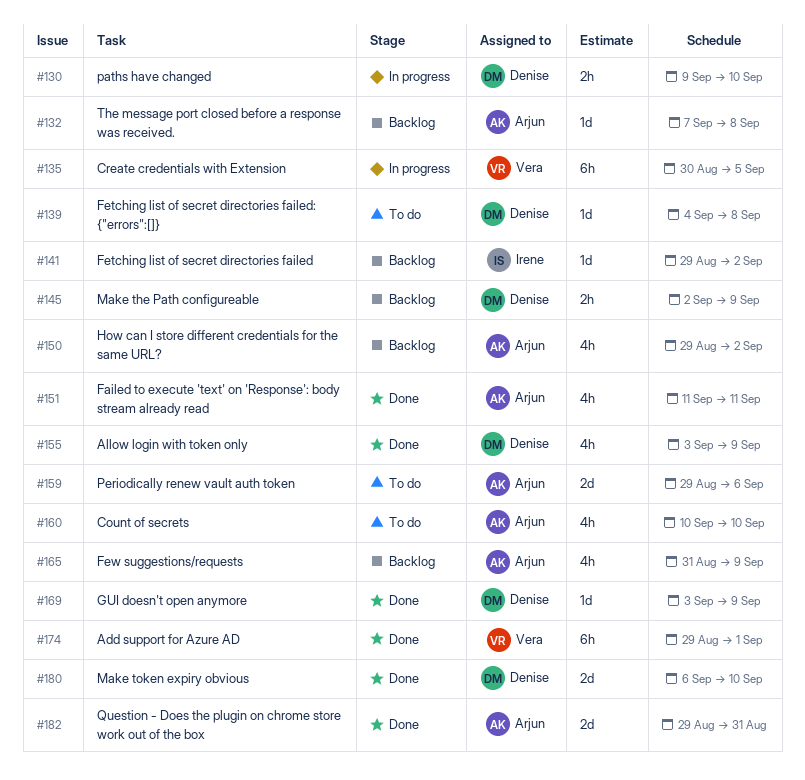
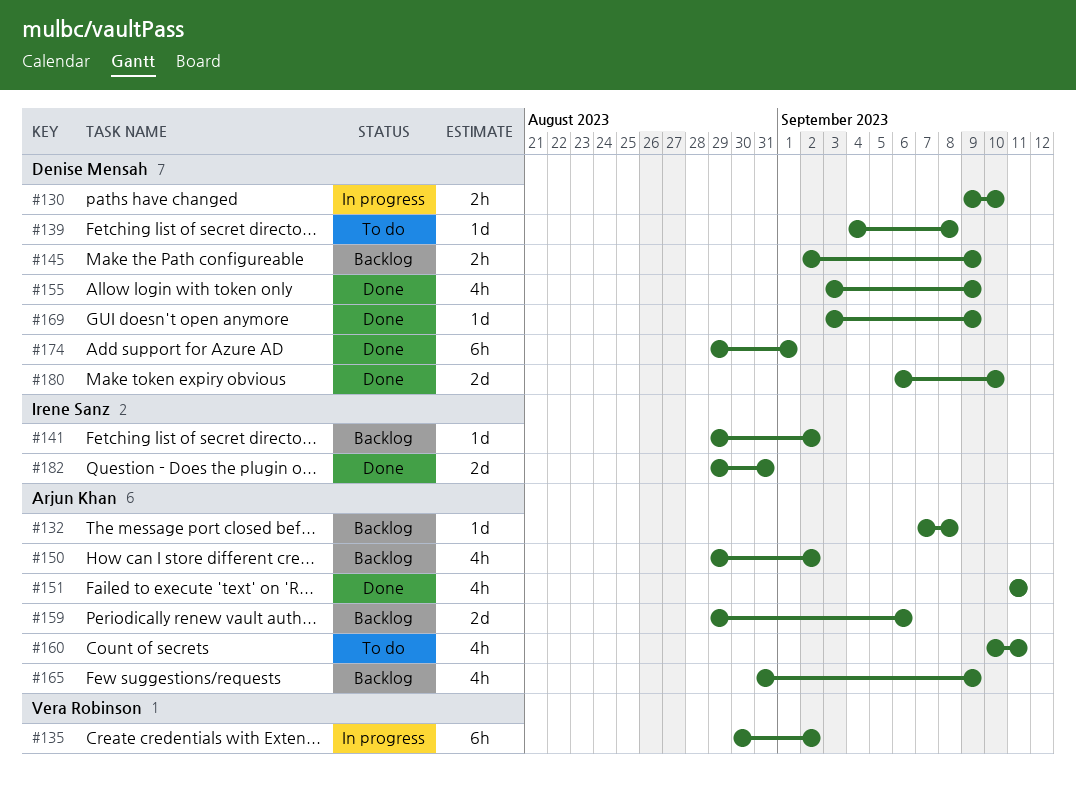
#135, due: Sep 5 -> Sep 2
#159, status: To do -> Backlog
#160, due: Sep 10 -> Sep 11
#174, owner: Vera Robinson -> Denise Mensah
#182, owner: Arjun Khan -> Irene Sanz

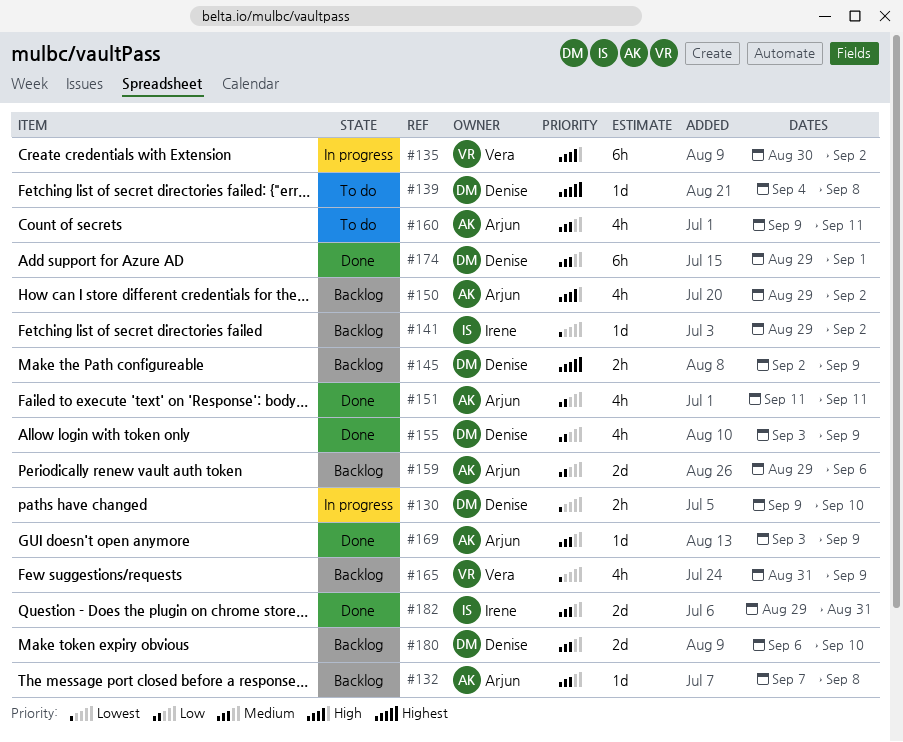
#160, start: Sep 10 -> Sep 9
#165, owner: Arjun Khan -> Vera Robinson
#169, owner: Denise Mensah -> Arjun Khan
#180, status: Done -> Backlog

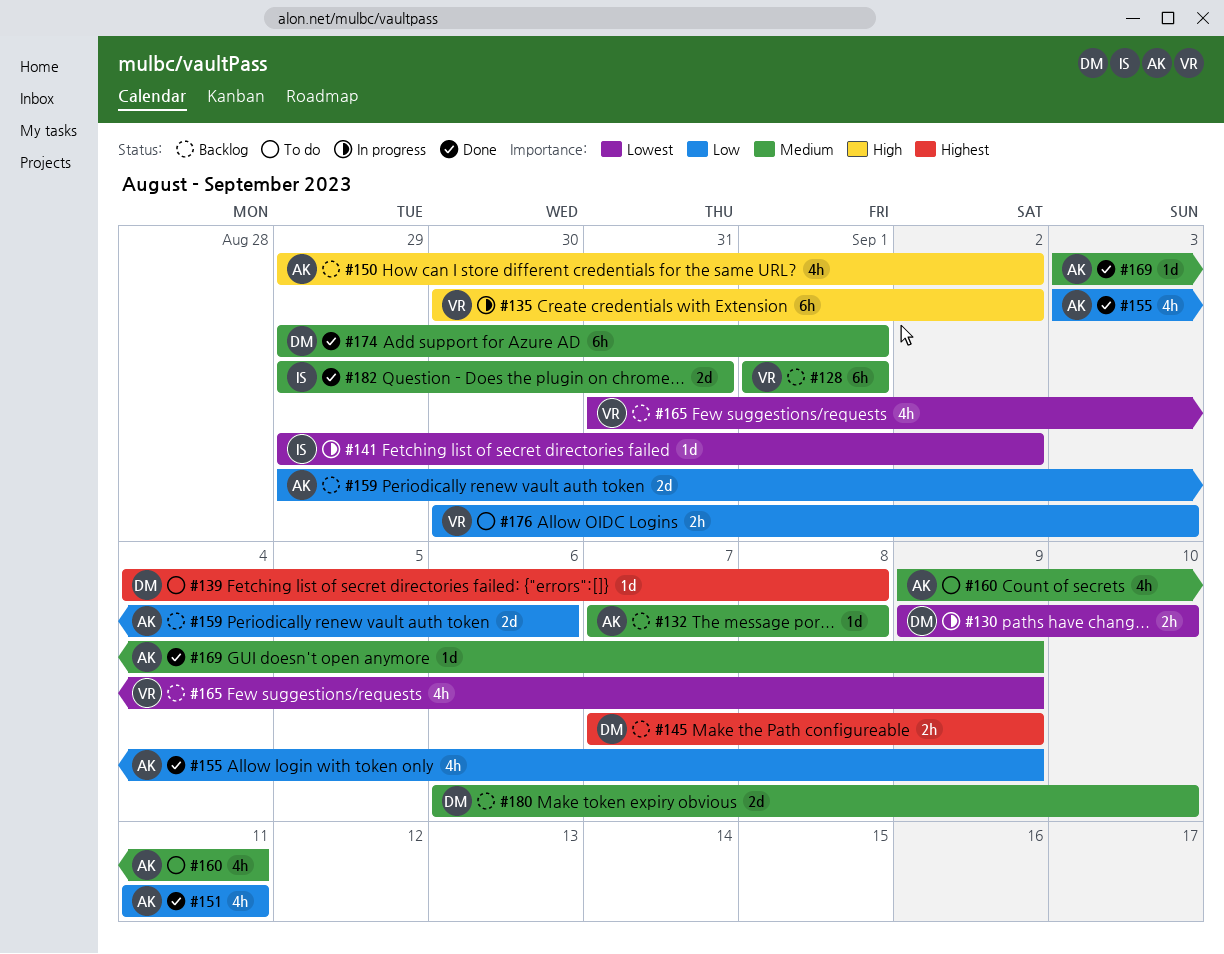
#128: none -> present
#141, status: Backlog -> In progress
#145, start: Sep 2 -> Sep 7
#155, owner: Denise -> Arjun
#176: none -> present

